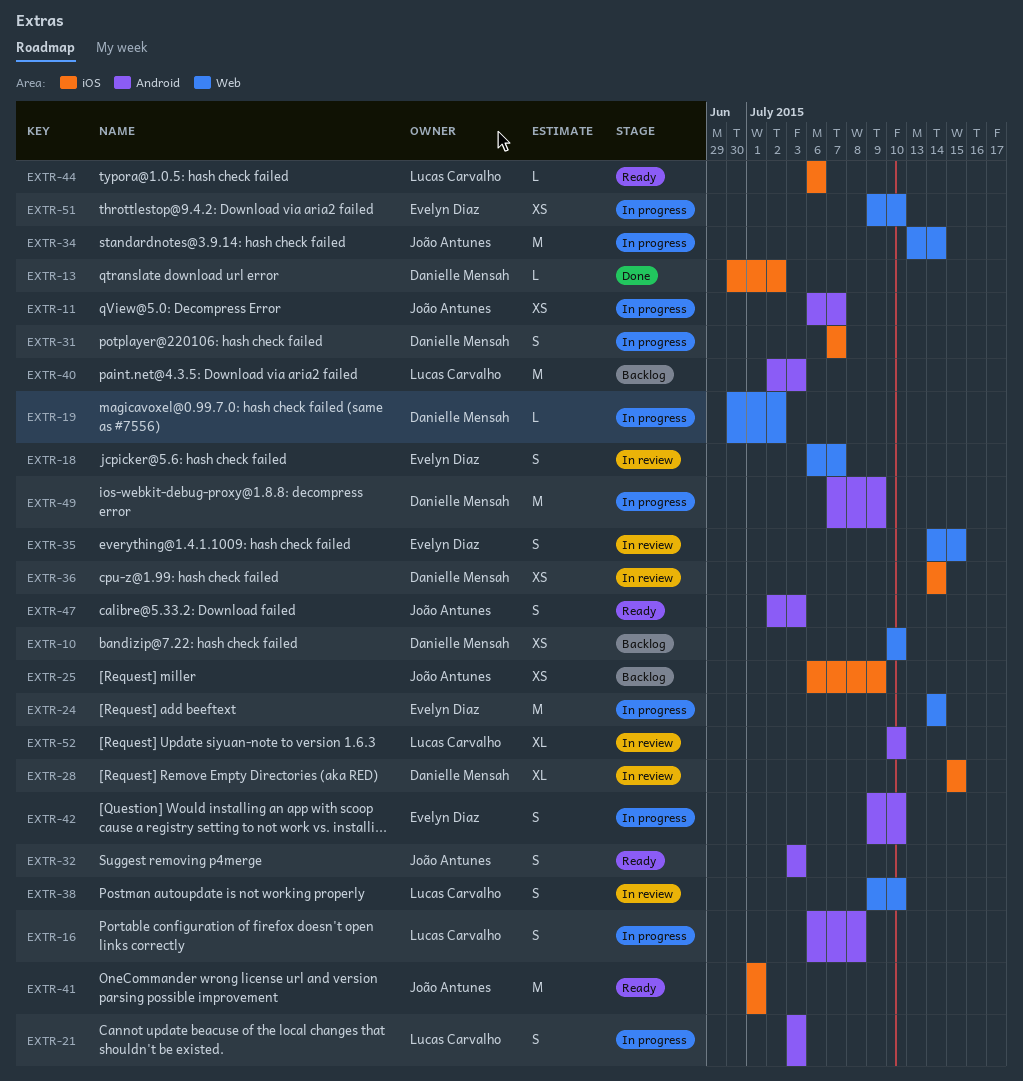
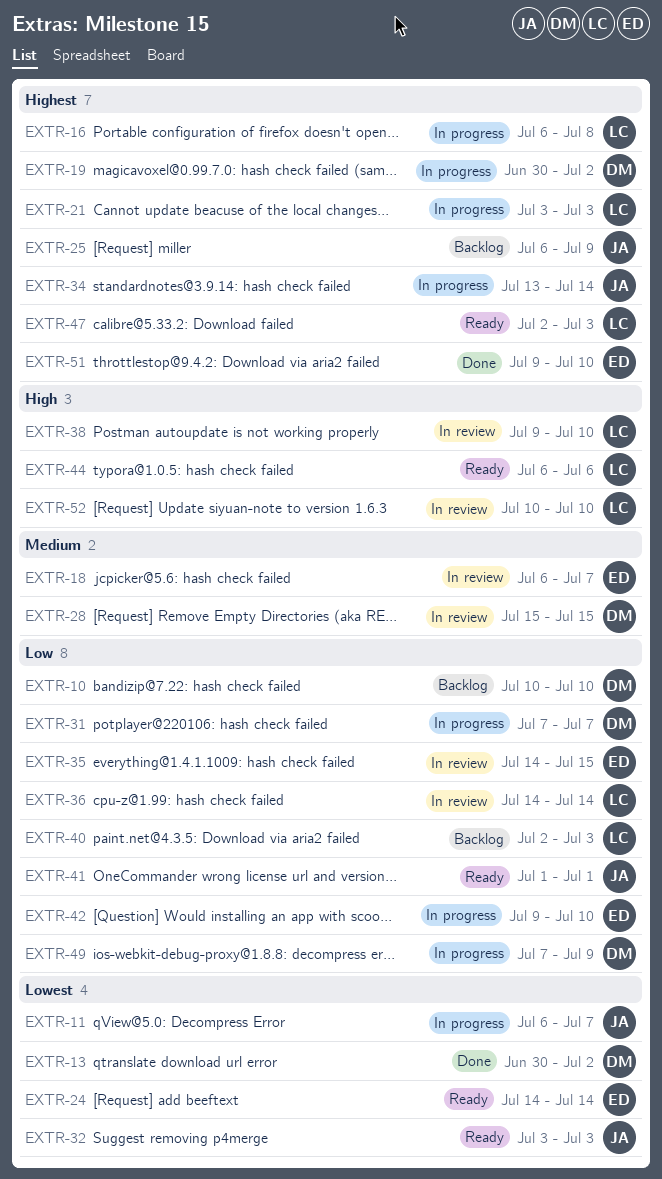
EXTR-24, status: In progress -> Ready
EXTR-36, owner: Danielle Mensah -> Lucas Carvalho
EXTR-47, owner: João Antunes -> Lucas Carvalho
EXTR-51, status: In progress -> Done

